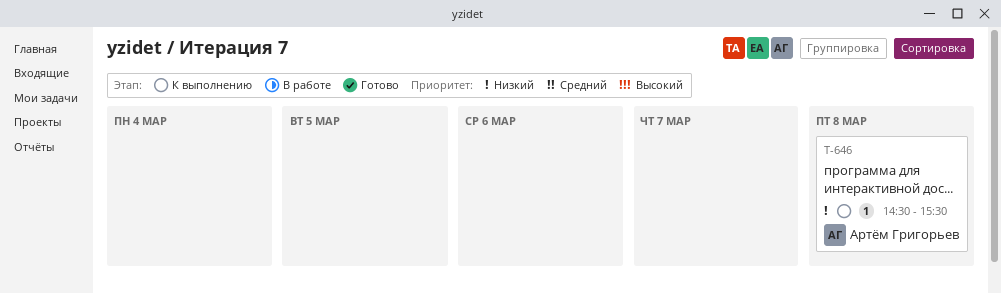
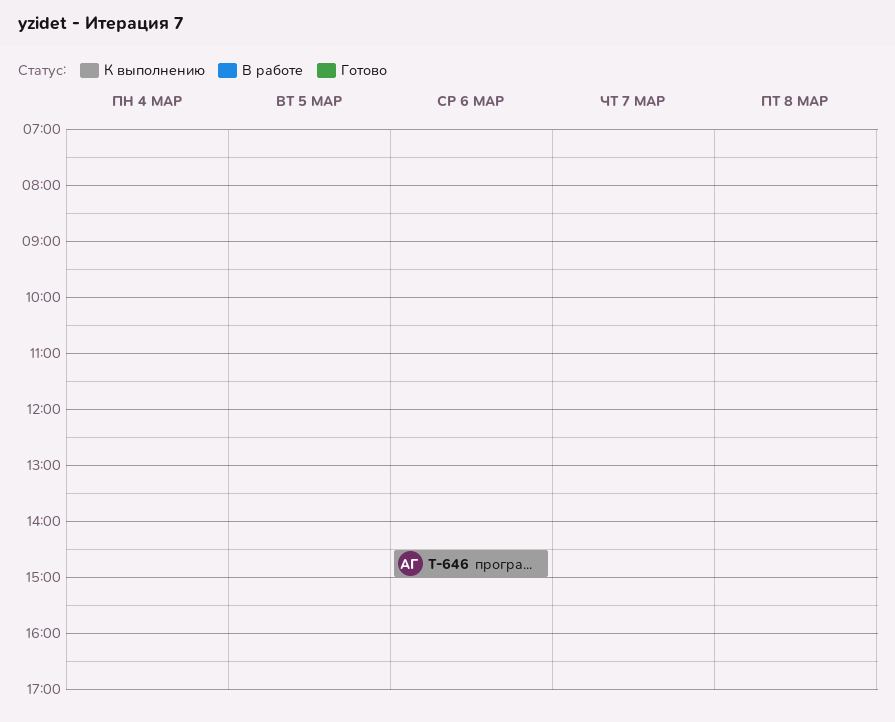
T-646, day: Mar 8 -> Mar 6
T-646, ends: 15:30 -> 15:00

